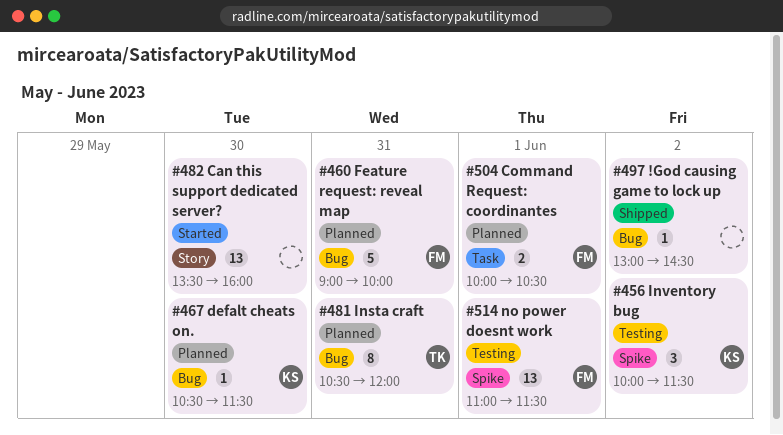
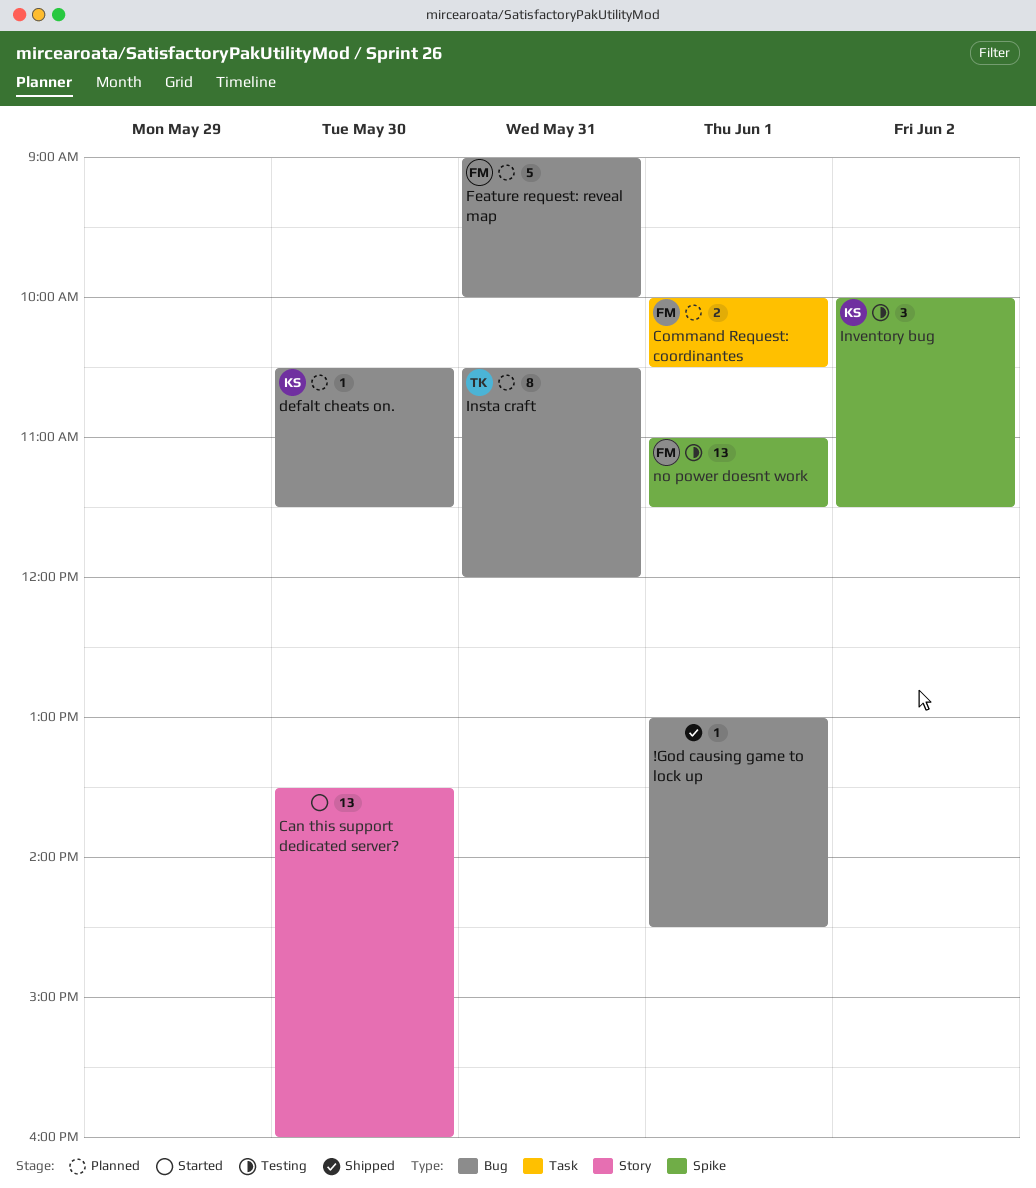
!God causing game to lock up, day: Jun 2 -> Jun 1

